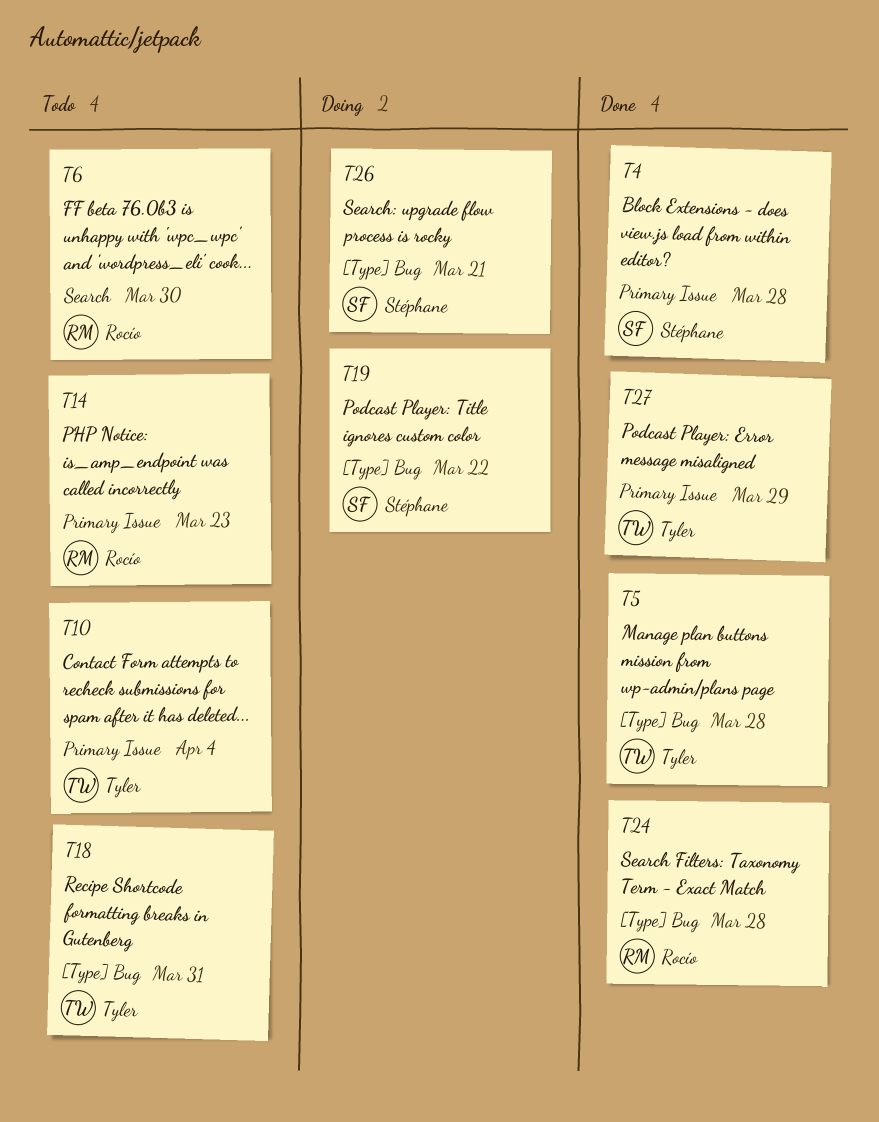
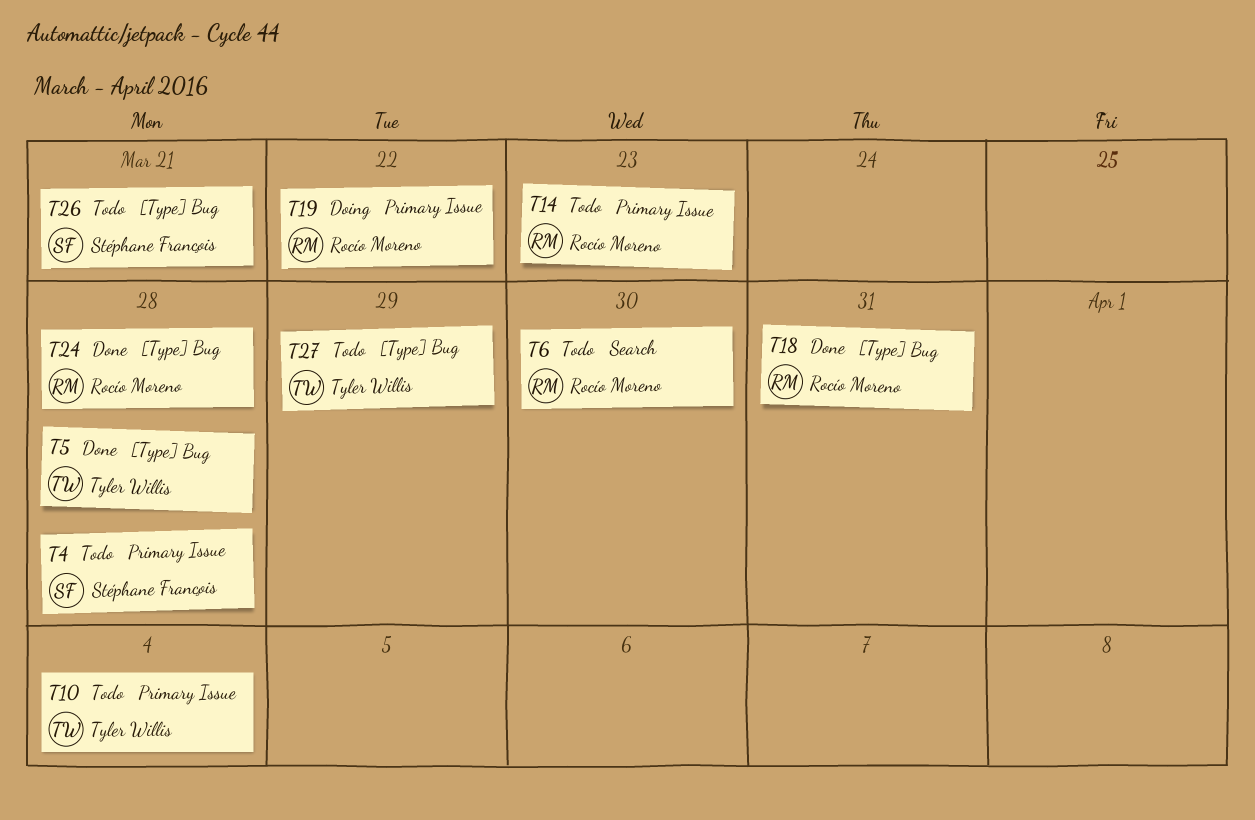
T4, status: Done -> Todo
T18, status: Todo -> Done
T18, owner: Tyler Willis -> Rocío Moreno
T19, owner: Stéphane François -> Rocío Moreno
T19, label: [Type] Bug -> Primary Issue
T26, status: Doing -> Todo
T27, status: Done -> Todo
T27, label: Primary Issue -> [Type] Bug

